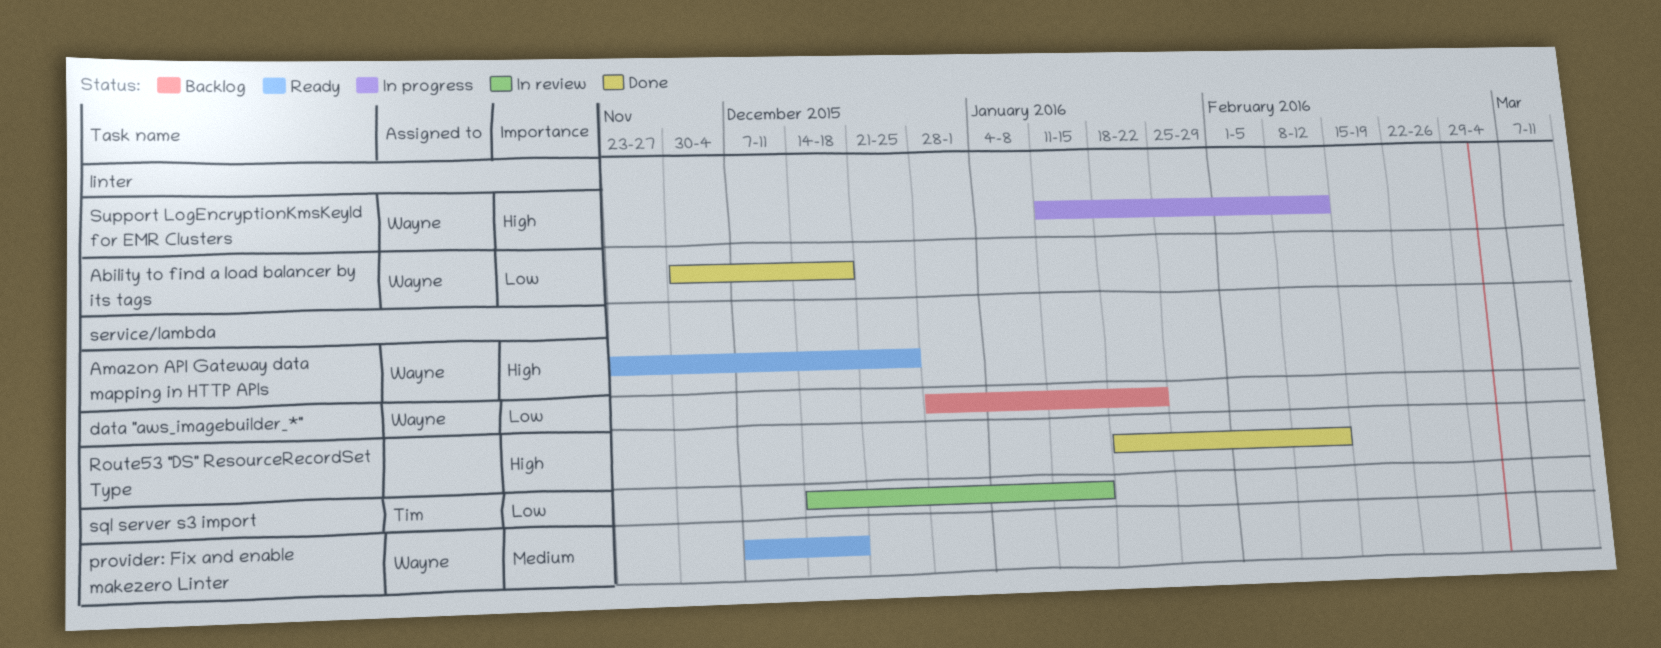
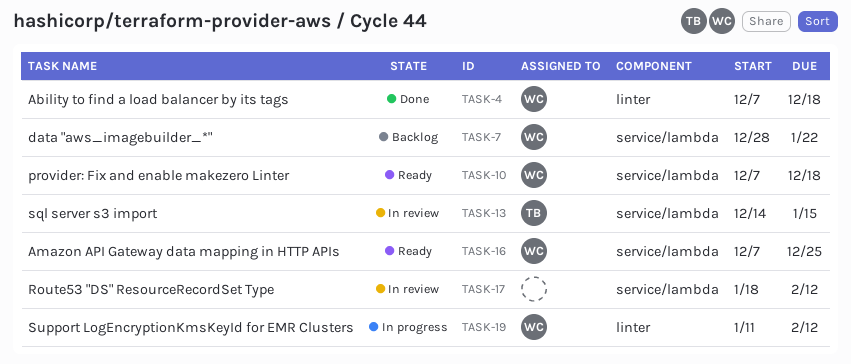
Ability to find a load balancer by its tags, start: Nov 30 -> Dec 7
Amazon API Gateway data mapping in HTTP APIs, start: Nov 23 -> Dec 7
Route53 "DS" ResourceRecordSet Type, status: Done -> In review

